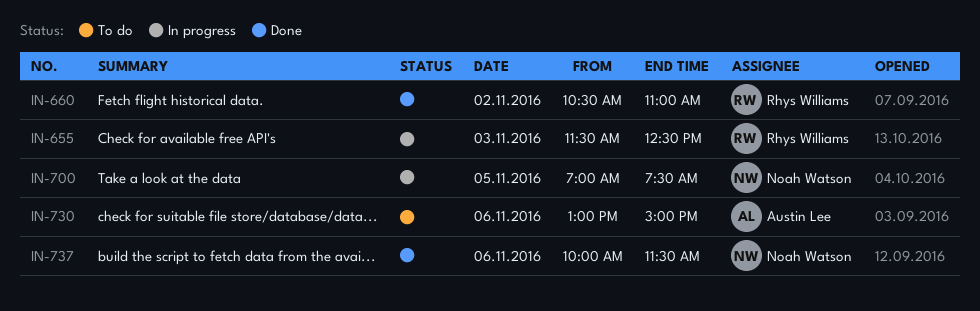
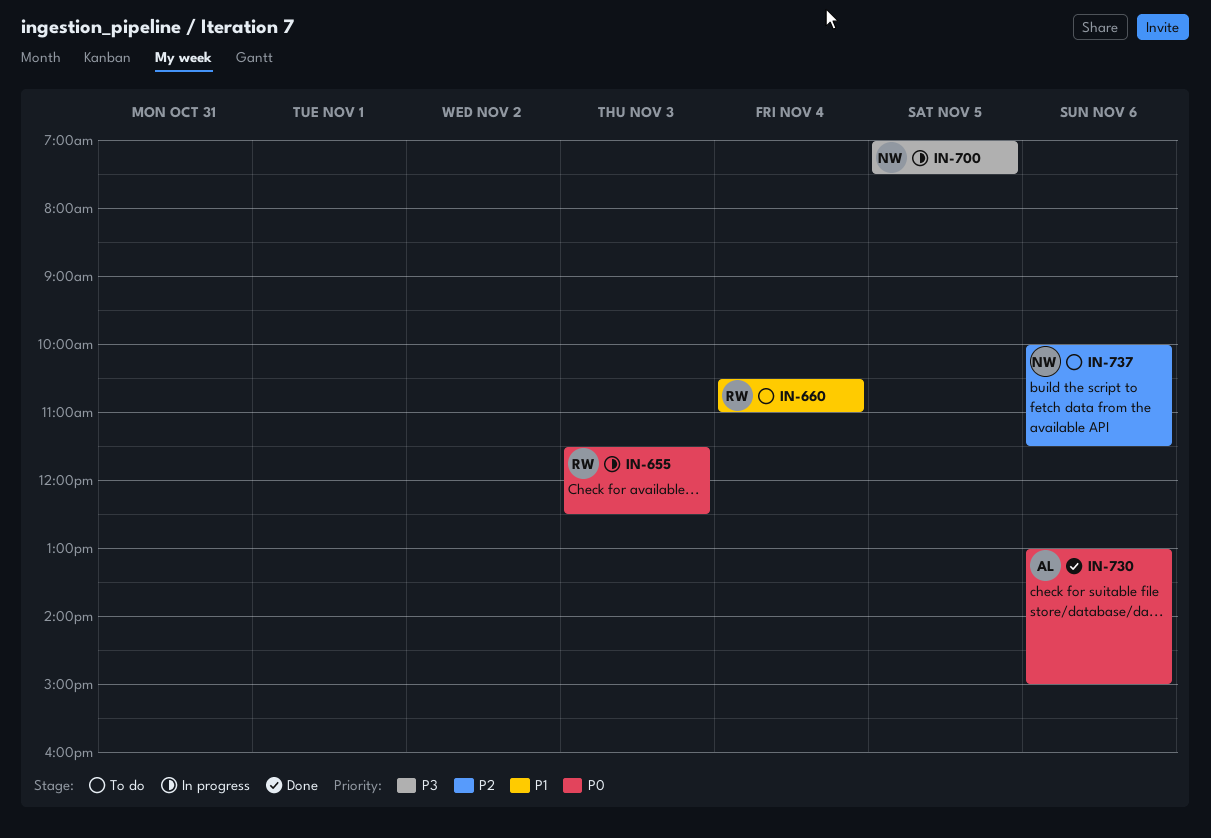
IN-660, status: Done -> To do
IN-660, day: Nov 2 -> Nov 4
IN-730, status: To do -> Done
IN-737, status: Done -> To do

